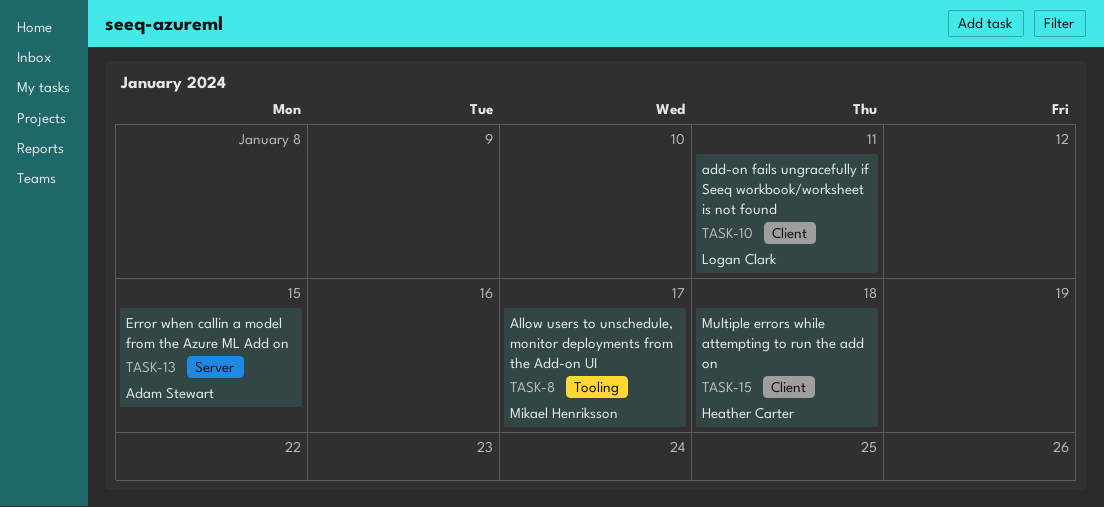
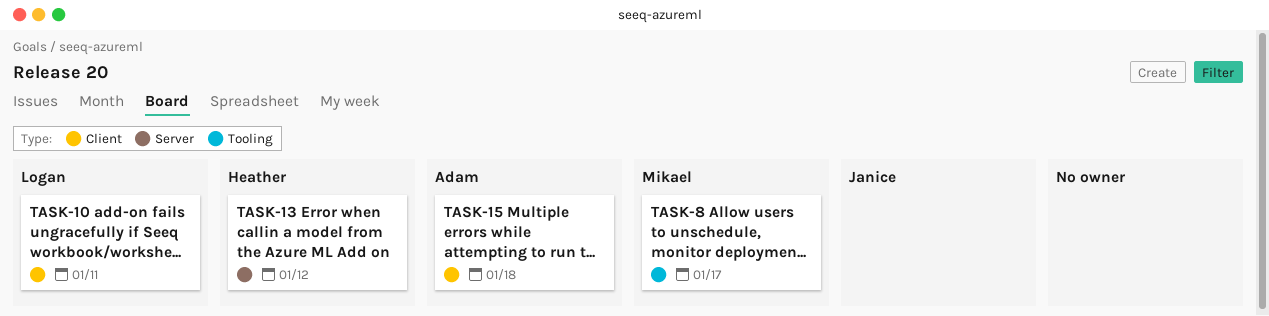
TASK-13, owner: Adam Stewart -> Heather Carter
TASK-13, due: Jan 15 -> Jan 12
TASK-15, owner: Heather Carter -> Adam Stewart

